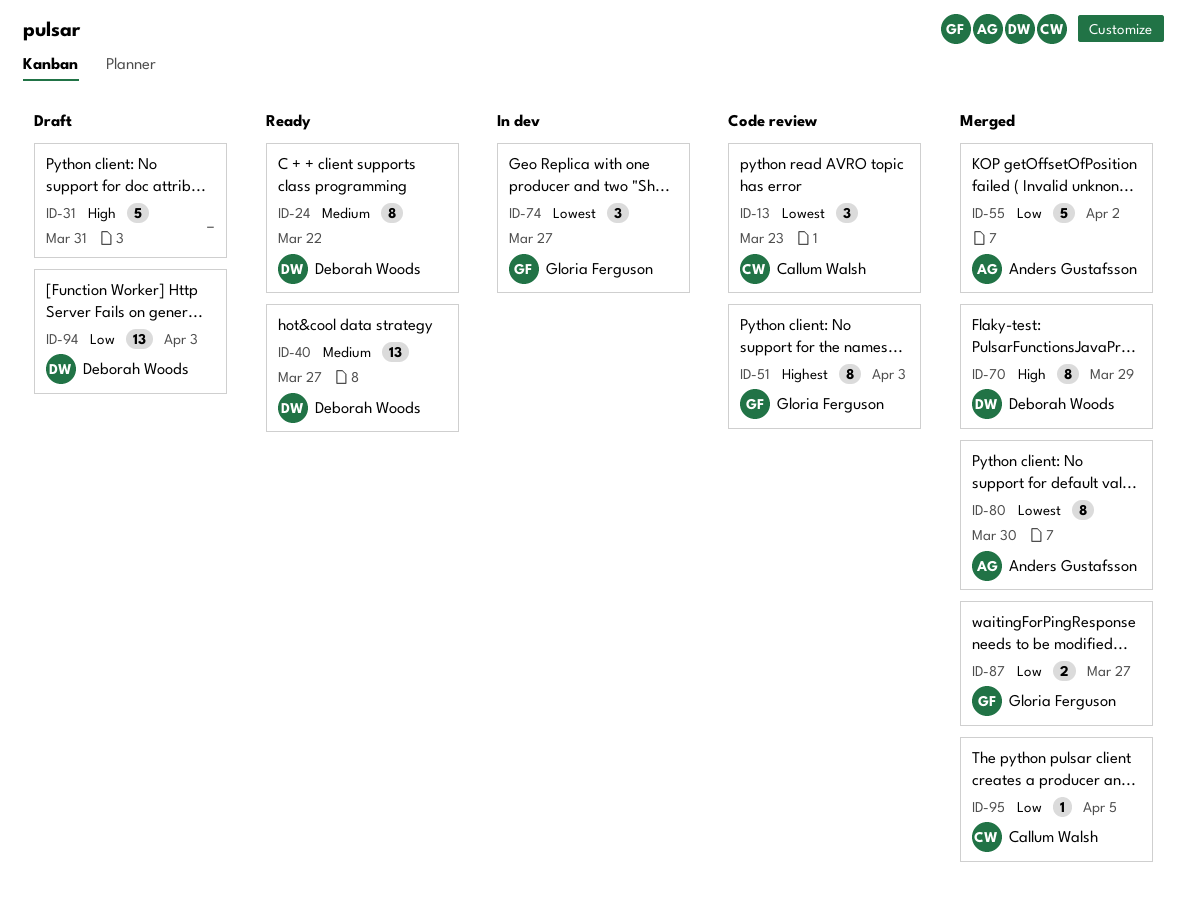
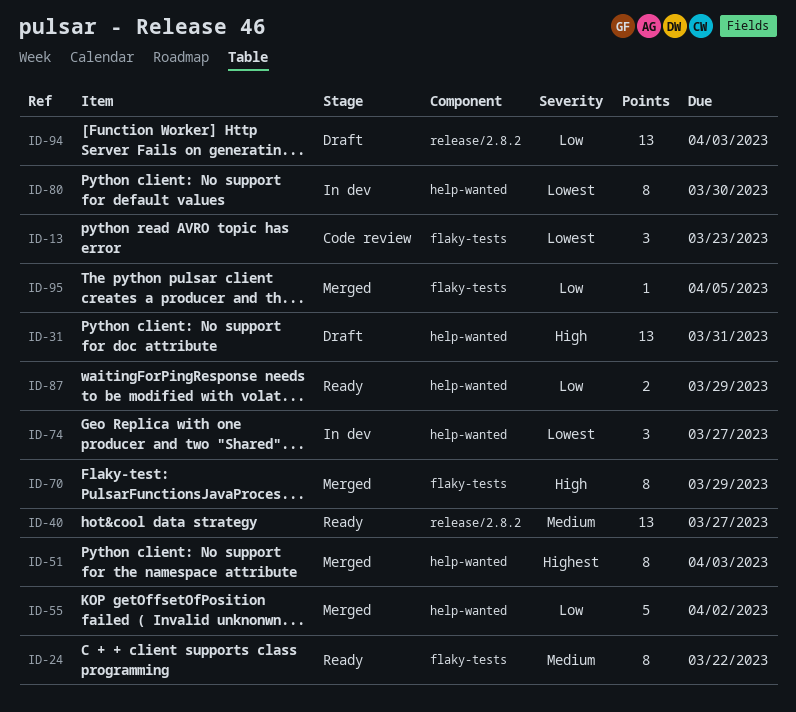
ID-31, estimate: 5 -> 13
ID-51, status: Code review -> Merged
ID-80, status: Merged -> In dev
ID-87, status: Merged -> Ready
ID-87, due: Mar 27 -> Mar 29

